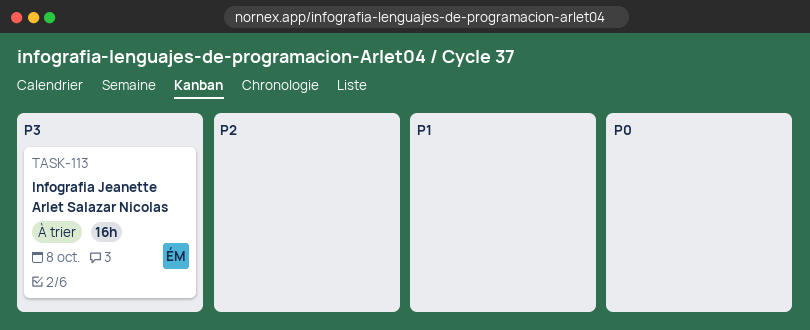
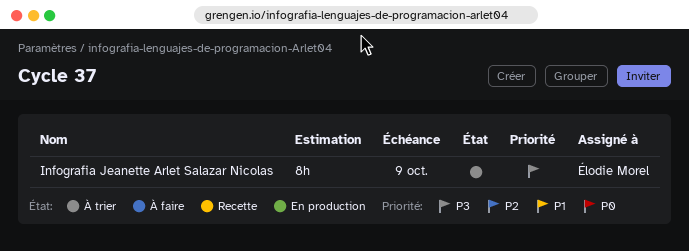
Infografia Jeanette Arlet Salazar Nicolas, estimate: 16h -> 8h
Infografia Jeanette Arlet Salazar Nicolas, due: Oct 8 -> Oct 9

